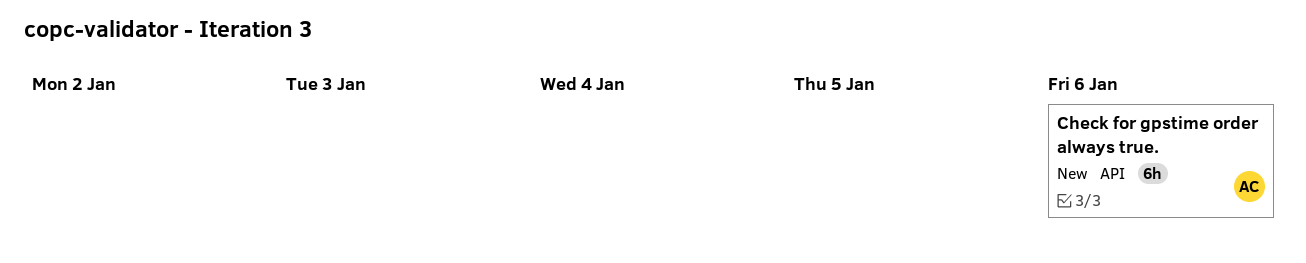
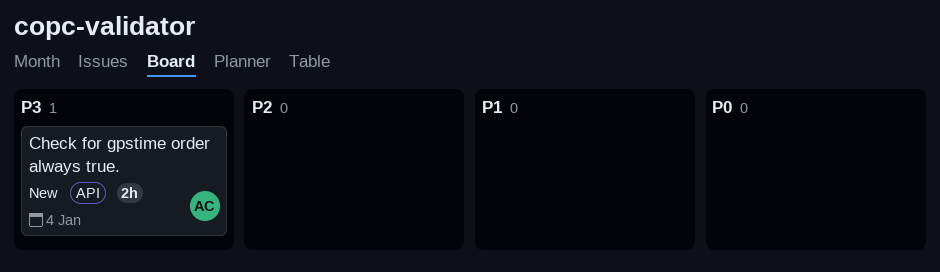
Check for gpstime order always true., estimate: 6h -> 2h
Check for gpstime order always true., due: Jan 6 -> Jan 4

